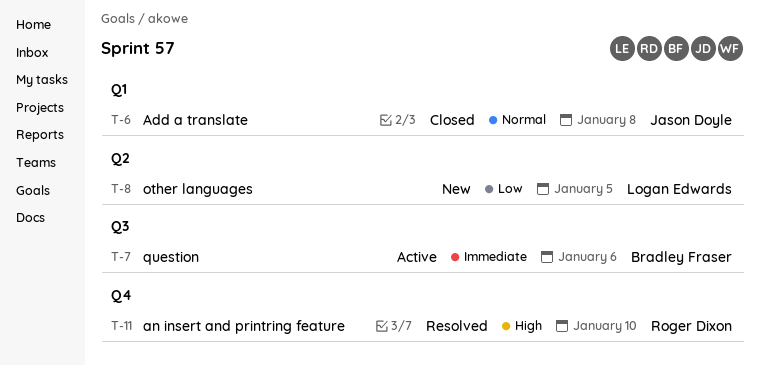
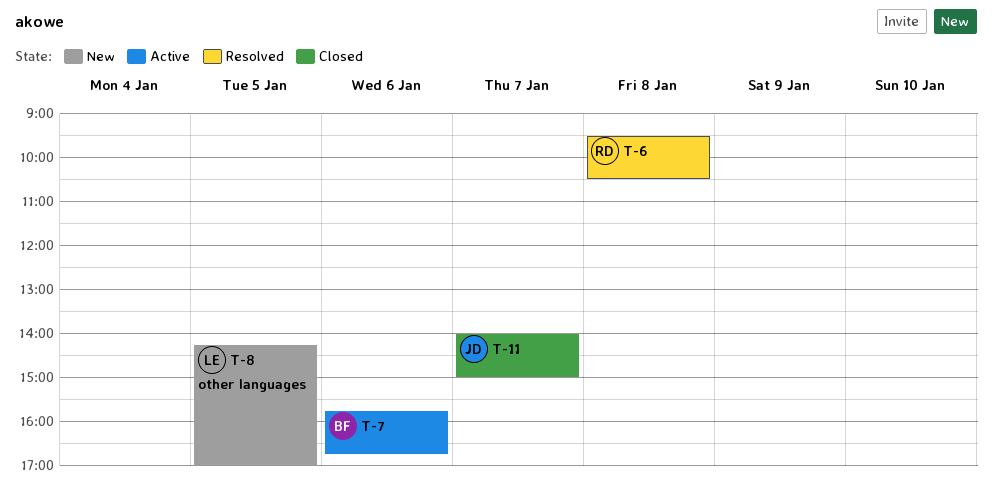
T-6, status: Closed -> Resolved
T-6, owner: Jason Doyle -> Roger Dixon
T-11, status: Resolved -> Closed
T-11, owner: Roger Dixon -> Jason Doyle
T-11, day: Jan 10 -> Jan 7

